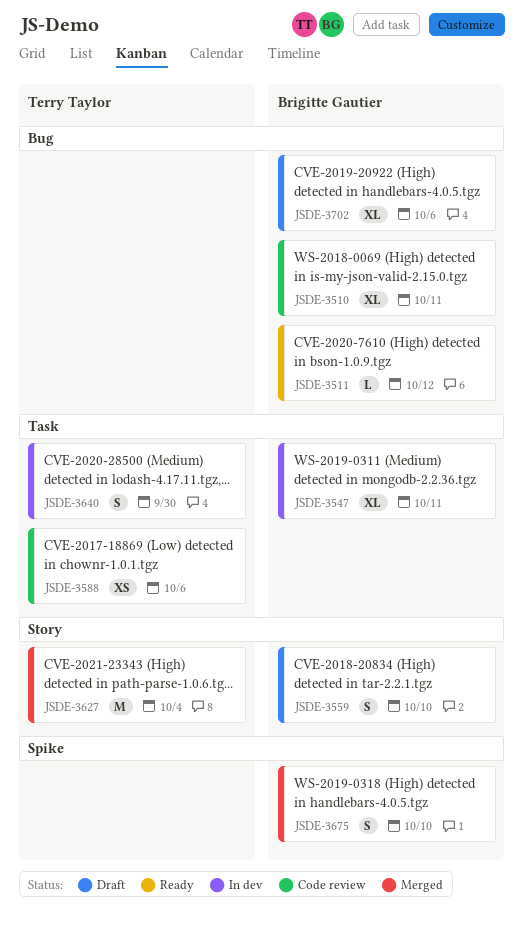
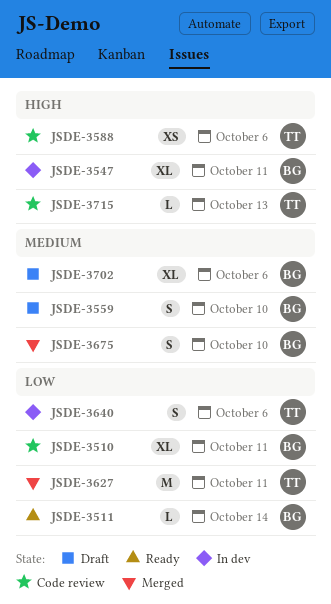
JSDE-3511, due: Oct 12 -> Oct 14
JSDE-3627, due: Oct 4 -> Oct 11
JSDE-3640, due: Sep 30 -> Oct 6
JSDE-3715: none -> present

